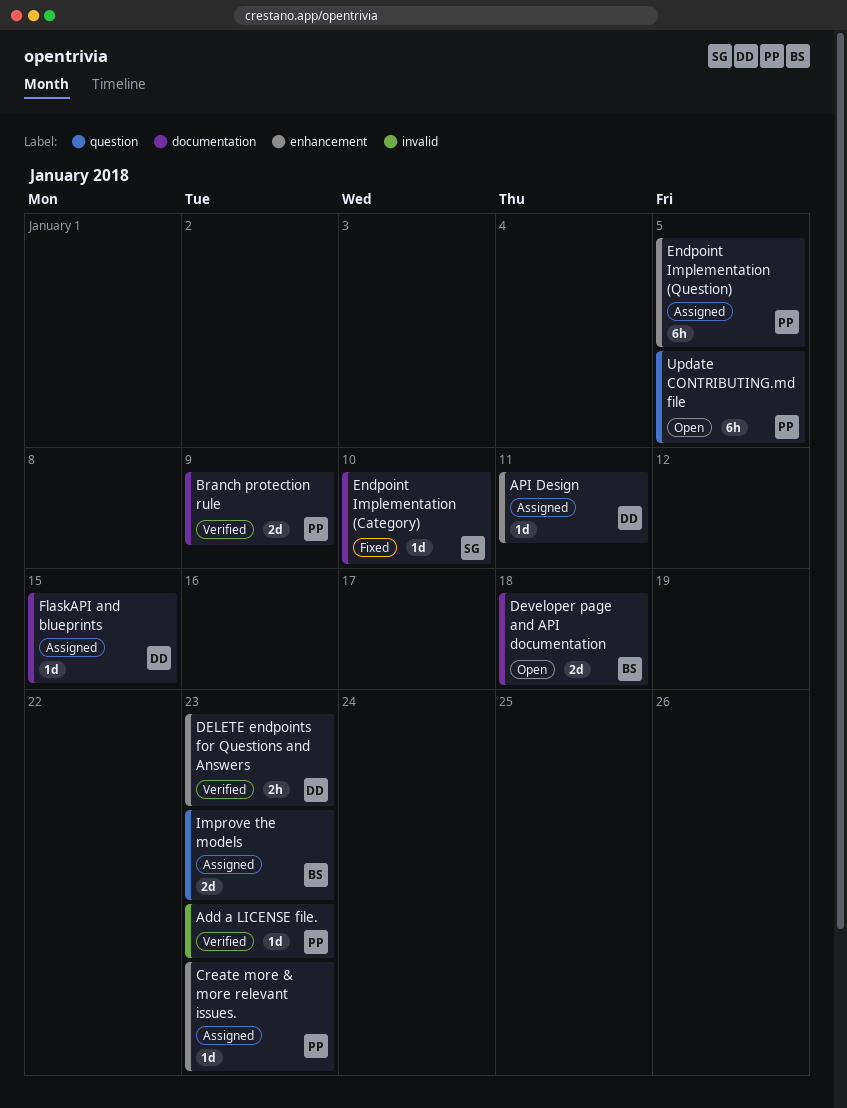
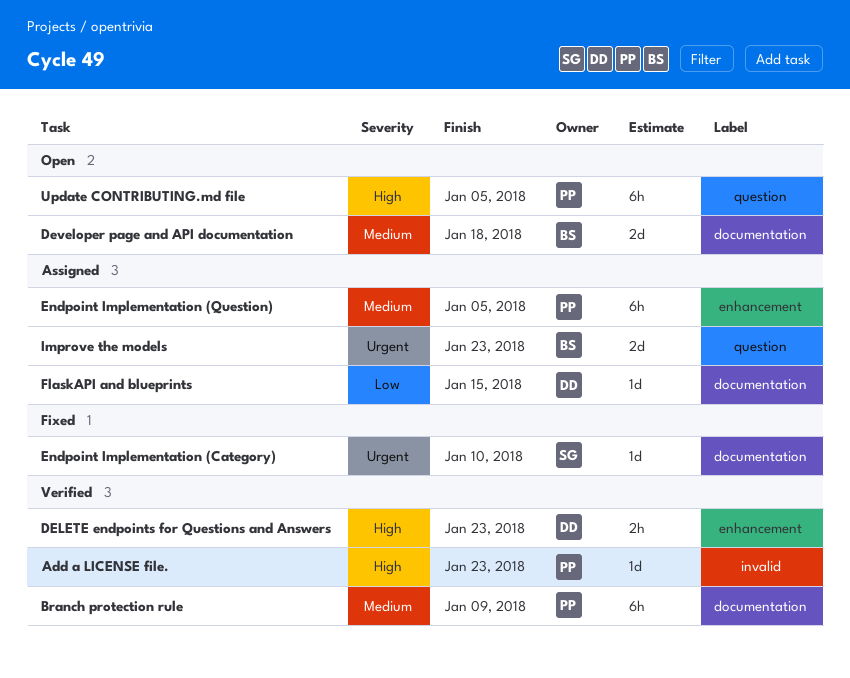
API Design: present -> none
Branch protection rule, estimate: 2d -> 6h
Create more & more relevant issues.: present -> none

